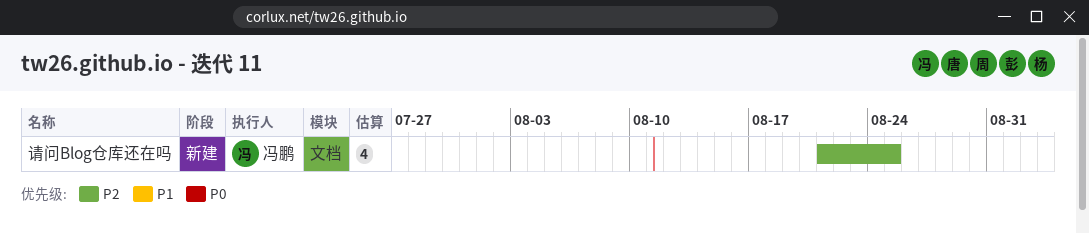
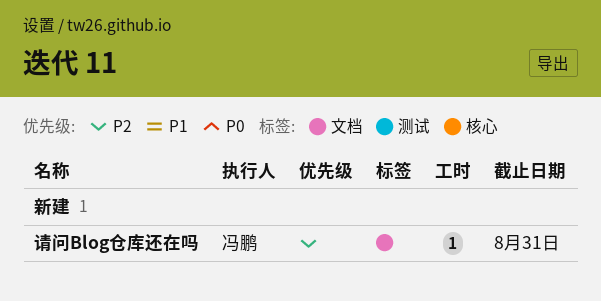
请问Blog仓库还在吗, estimate: 4 -> 1
请问Blog仓库还在吗, due: Aug 25 -> Aug 31

